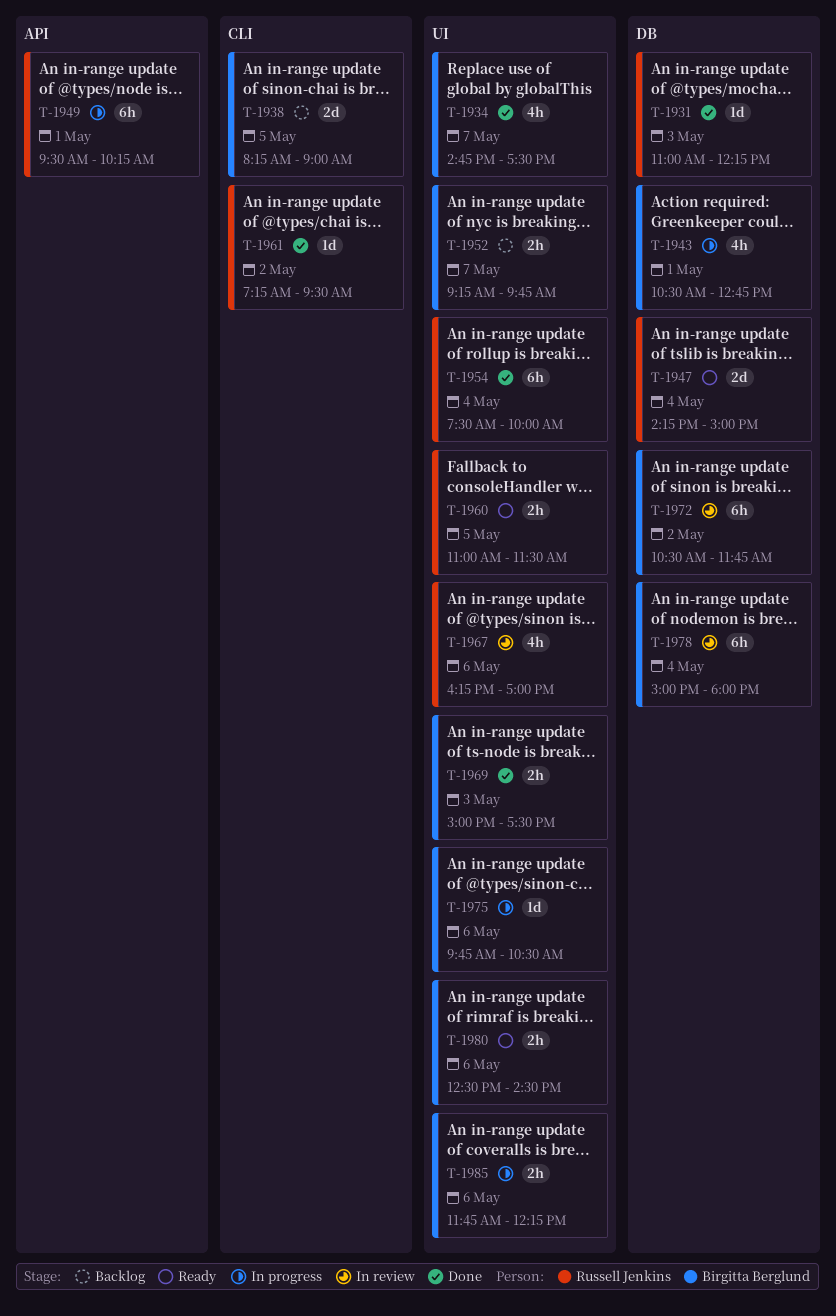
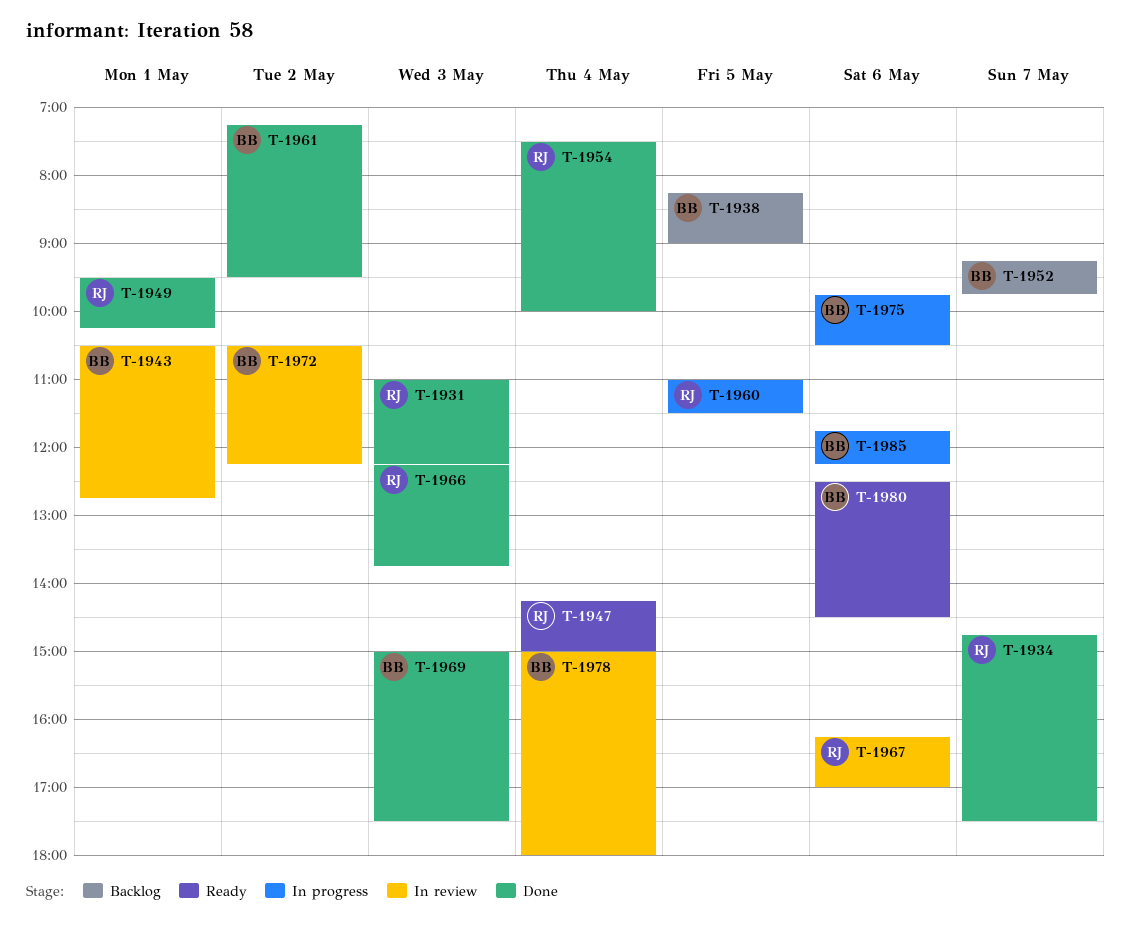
T-1934, owner: Birgitta Berglund -> Russell Jenkins
T-1943, status: In progress -> In review
T-1949, status: In progress -> Done
T-1960, status: Ready -> In progress
T-1961, owner: Russell Jenkins -> Birgitta Berglund
T-1966: none -> present
T-1972, ends: 11:45 -> 12:15

